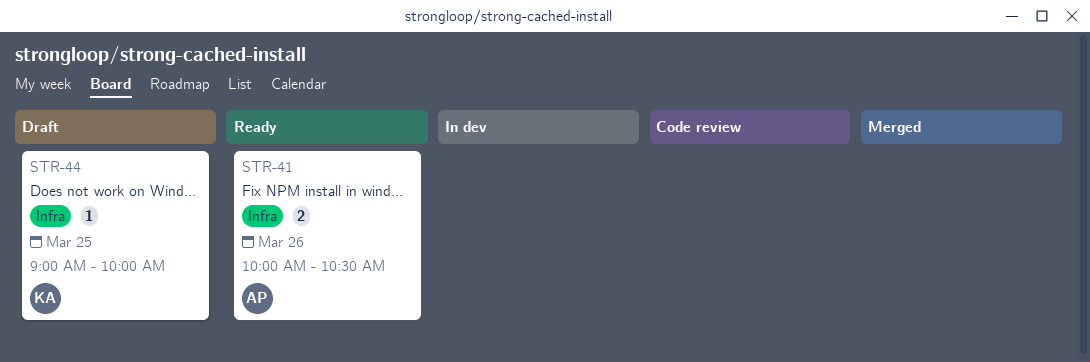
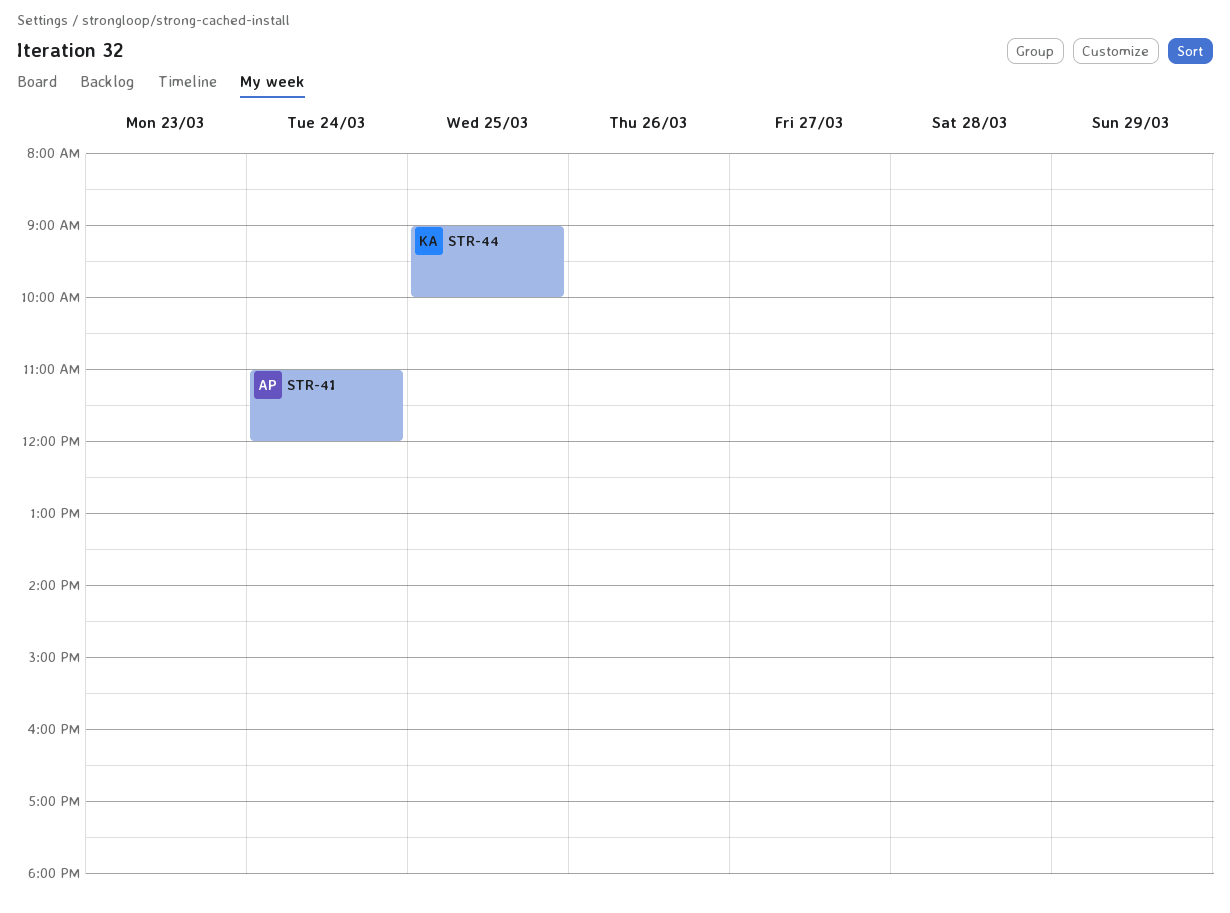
STR-41, day: Mar 26 -> Mar 24
STR-41, begins: 10:00 -> 11:00
STR-41, ends: 10:30 -> 12:00

